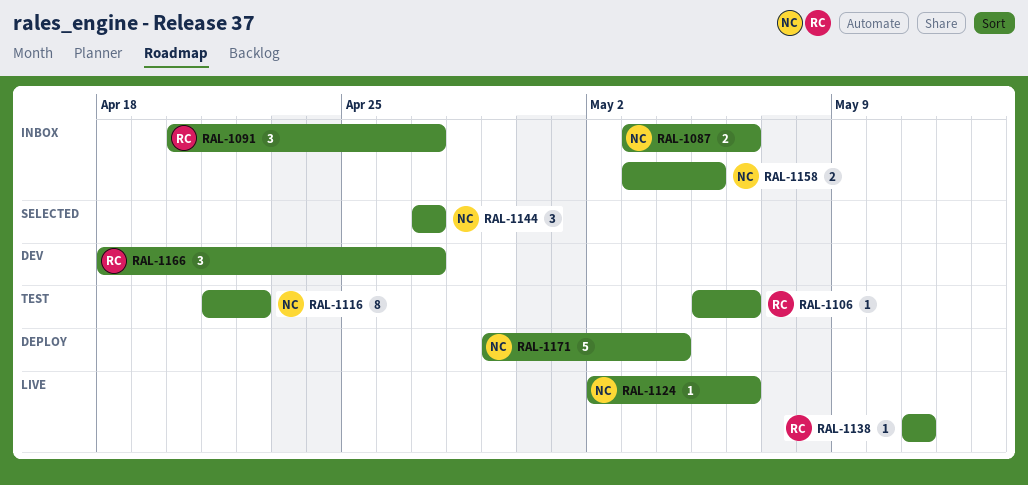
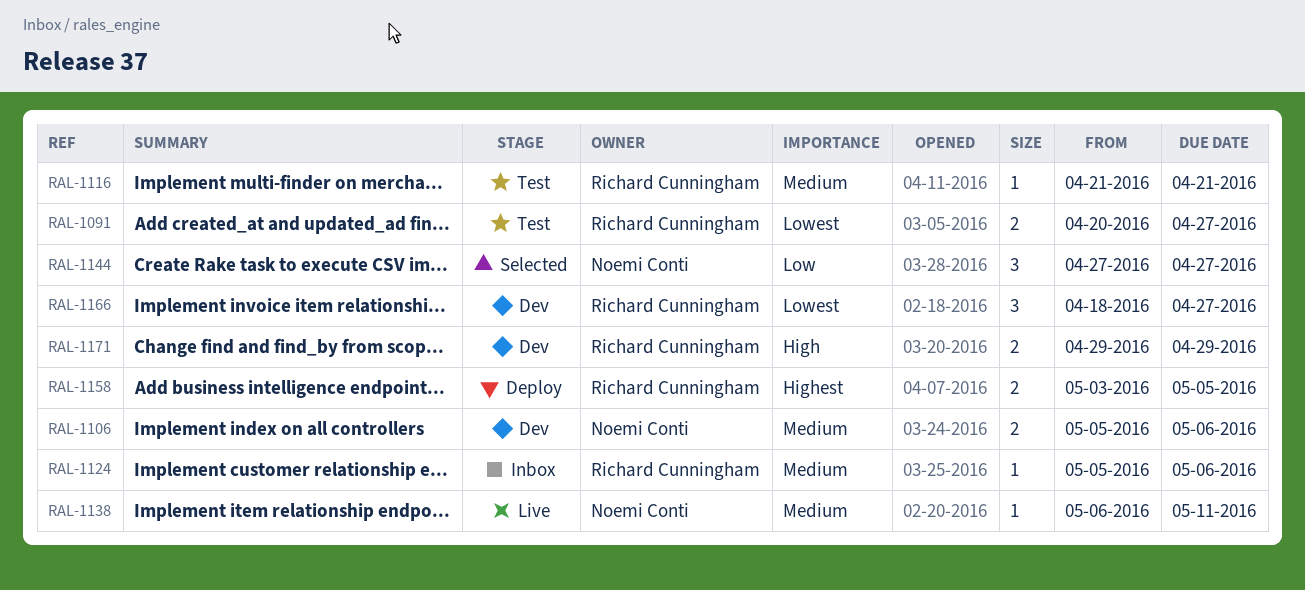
RAL-1087: present -> none
RAL-1091, status: Inbox -> Test
RAL-1091, estimate: 3 -> 2
RAL-1106, status: Test -> Dev
RAL-1106, owner: Richard Cunningham -> Noemi Conti
RAL-1106, estimate: 1 -> 2
RAL-1116, owner: Noemi Conti -> Richard Cunningham
RAL-1116, estimate: 8 -> 1
RAL-1116, due: Apr 22 -> Apr 21
RAL-1124, status: Live -> Inbox
RAL-1124, owner: Noemi Conti -> Richard Cunningham
RAL-1124, start: May 2 -> May 5
RAL-1138, owner: Richard Cunningham -> Noemi Conti
RAL-1138, start: May 11 -> May 6
RAL-1158, status: Inbox -> Deploy
RAL-1158, owner: Noemi Conti -> Richard Cunningham
RAL-1171, status: Deploy -> Dev
RAL-1171, owner: Noemi Conti -> Richard Cunningham
RAL-1171, estimate: 5 -> 2
RAL-1171, due: May 4 -> Apr 29

